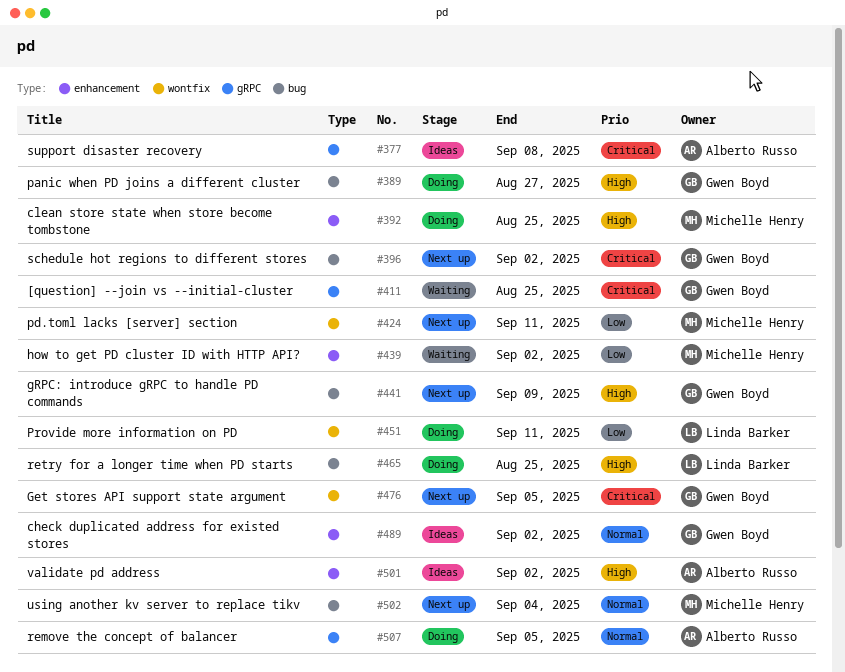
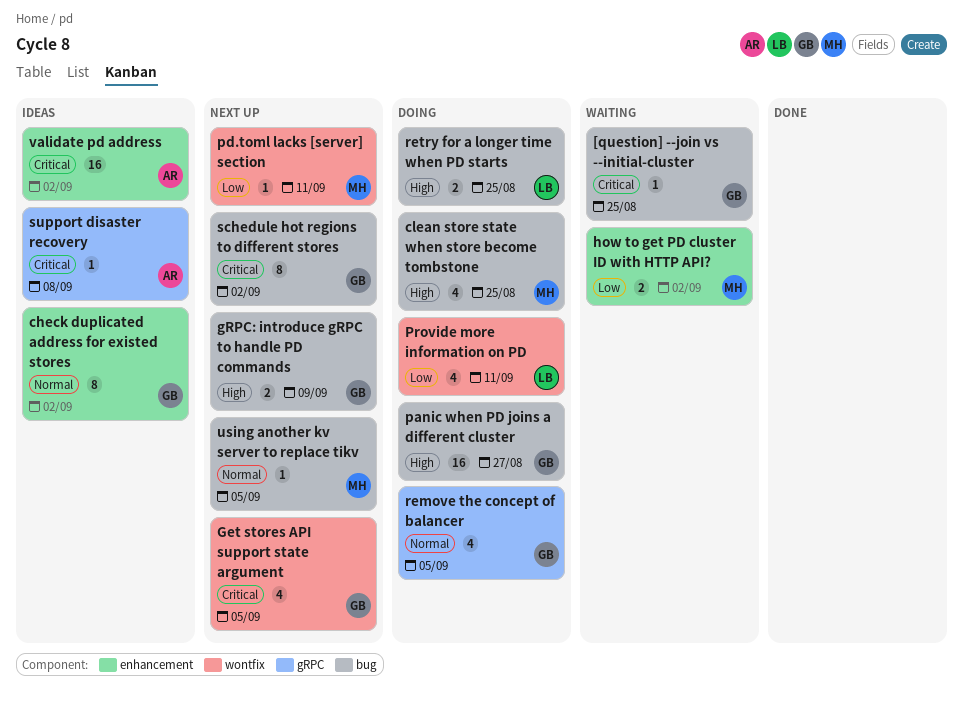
[question] --join vs --initial-cluster, label: gRPC -> bug
clean store state when store become tombstone, label: enhancement -> bug
remove the concept of balancer, owner: Alberto Russo -> Gwen Boyd
using another kv server to replace tikv, due: Sep 4 -> Sep 5
validate pd address, priority: High -> Critical

